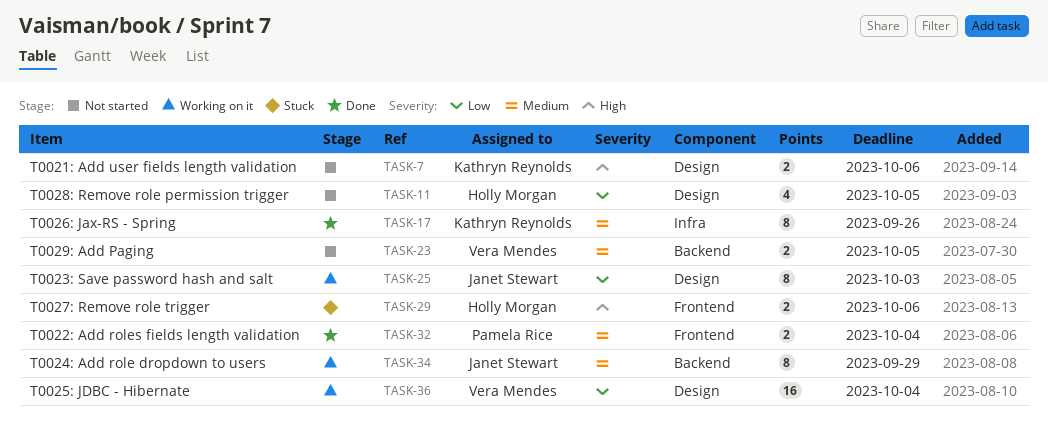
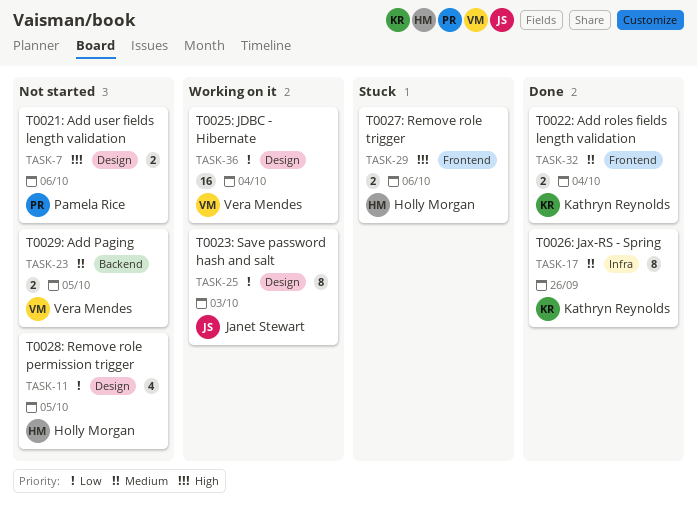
TASK-7, owner: Kathryn Reynolds -> Pamela Rice
TASK-32, owner: Pamela Rice -> Kathryn Reynolds
TASK-34: present -> none

